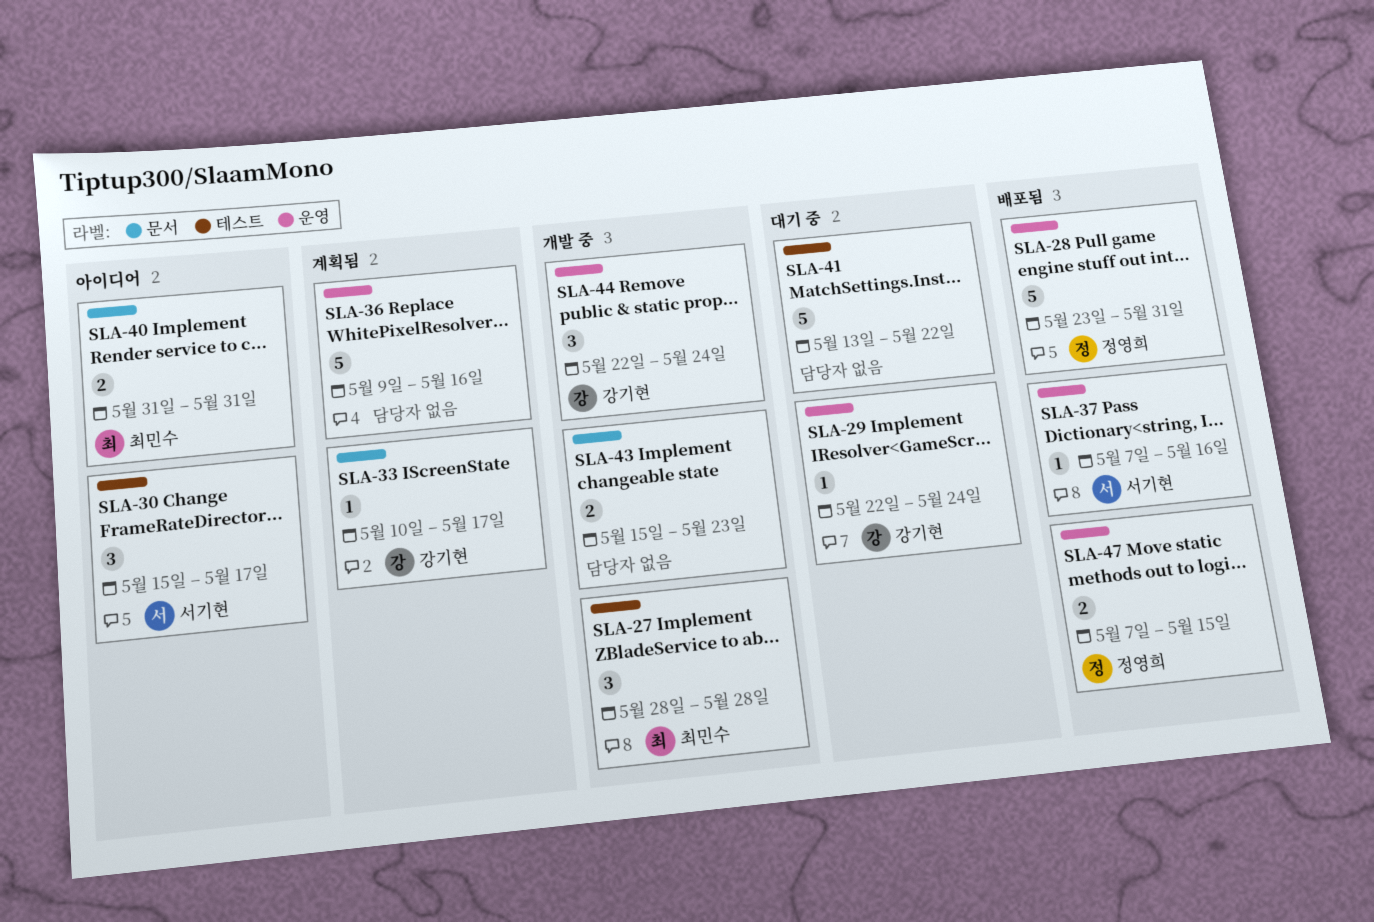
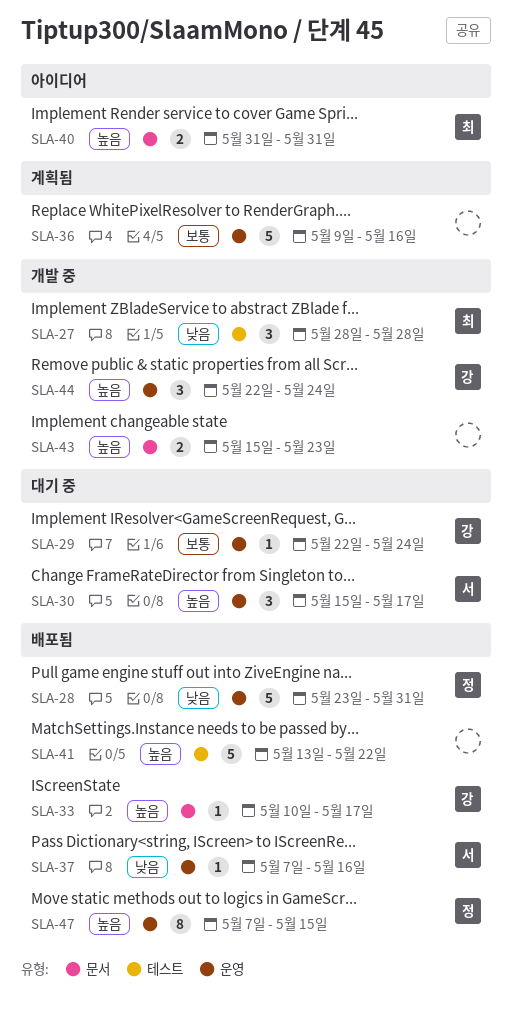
SLA-30, status: 아이디어 -> 대기 중
SLA-30, label: 테스트 -> 운영
SLA-33, status: 계획됨 -> 배포됨
SLA-41, status: 대기 중 -> 배포됨
SLA-47, estimate: 2 -> 8

